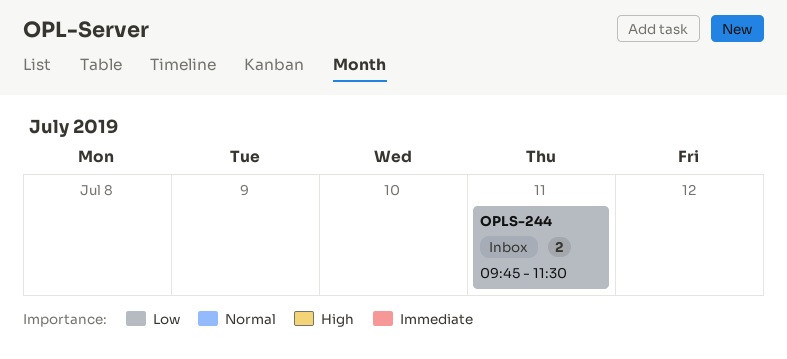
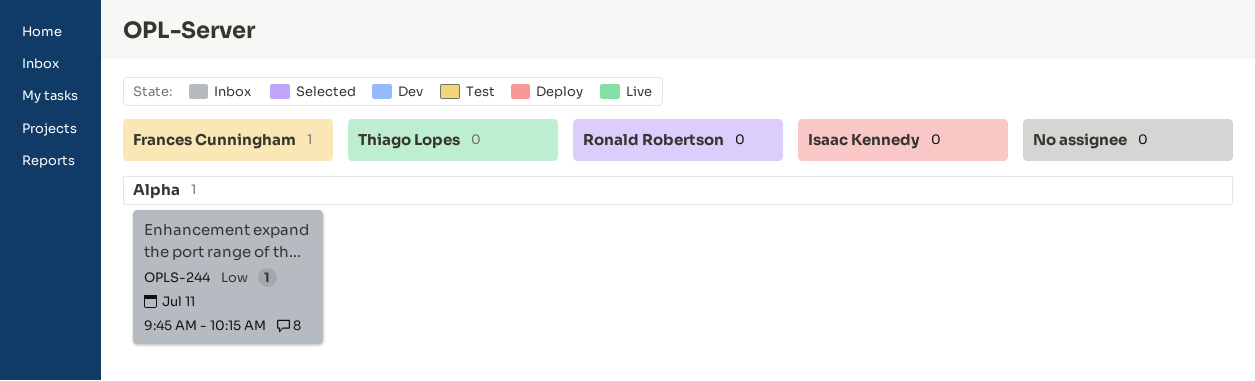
OPLS-244, estimate: 2 -> 1
OPLS-244, ends: 11:30 -> 10:15

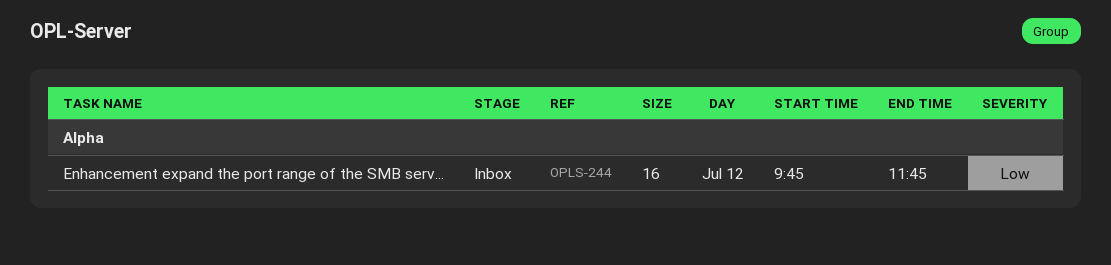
OPLS-244, estimate: 1 -> 16
OPLS-244, day: Jul 11 -> Jul 12
OPLS-244, ends: 10:15 -> 11:45

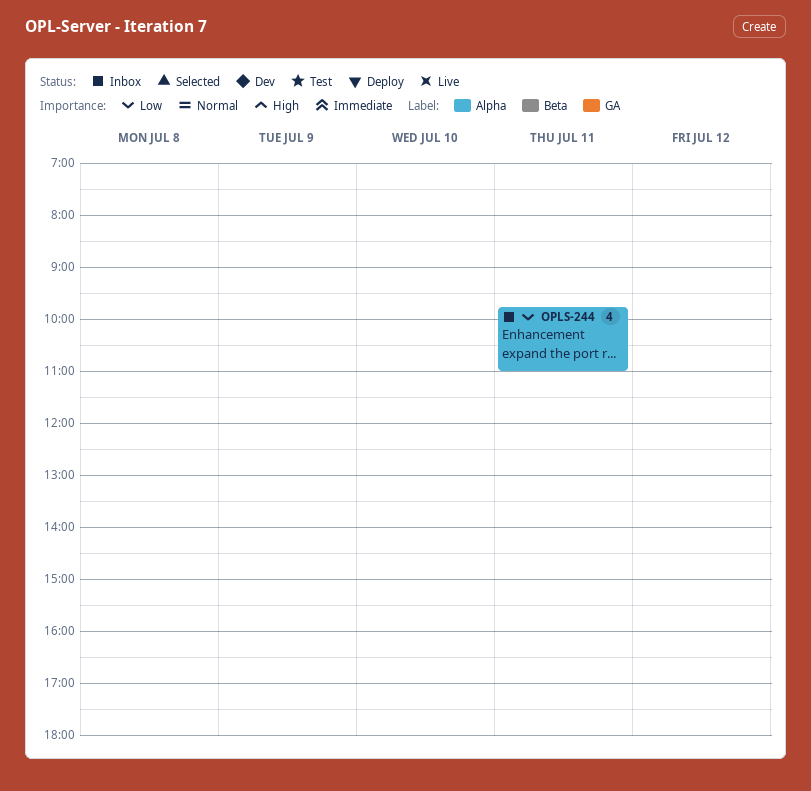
OPLS-244, estimate: 16 -> 4
OPLS-244, day: Jul 12 -> Jul 11
OPLS-244, ends: 11:45 -> 11:00

